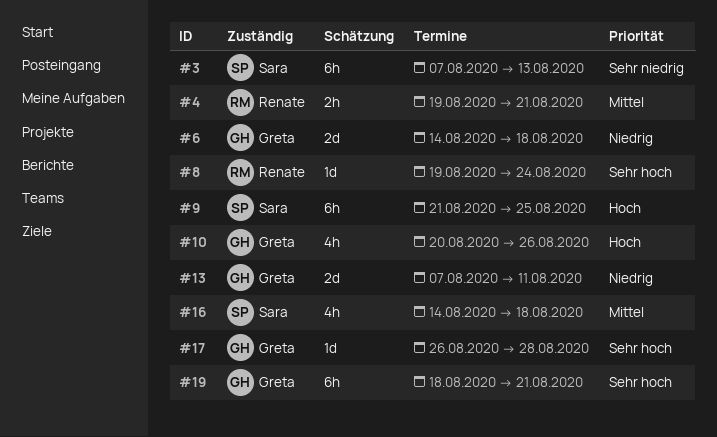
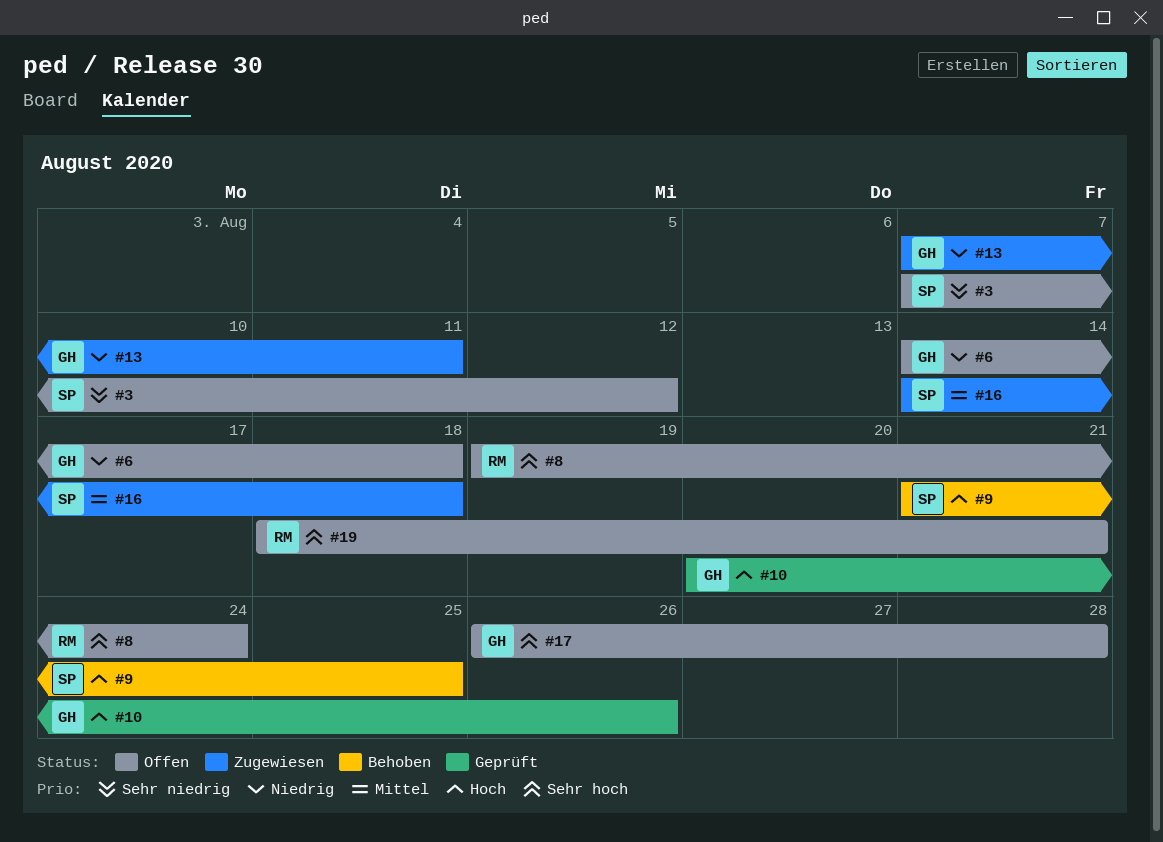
#3, due: Aug 13 -> Aug 12
#4: present -> none
#19, owner: Greta -> Renate

